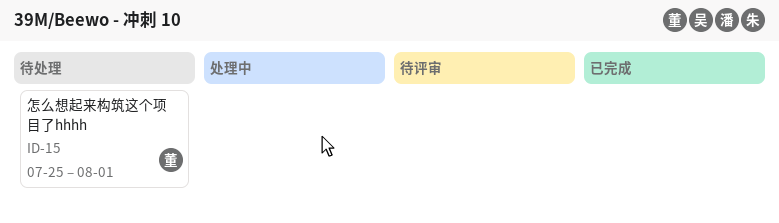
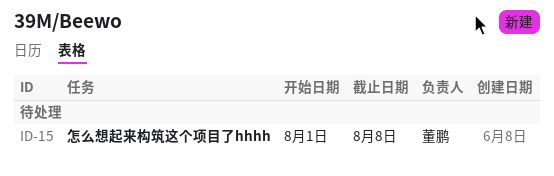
ID-15, start: Jul 25 -> Aug 1
ID-15, due: Aug 1 -> Aug 8

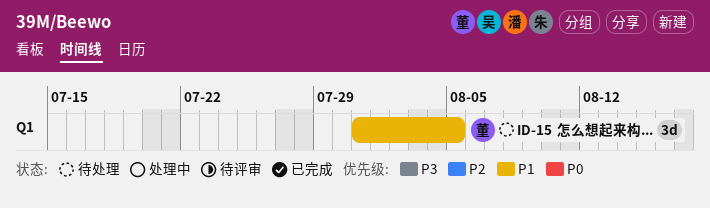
ID-15, start: Aug 1 -> Jul 31
ID-15, due: Aug 8 -> Aug 5

